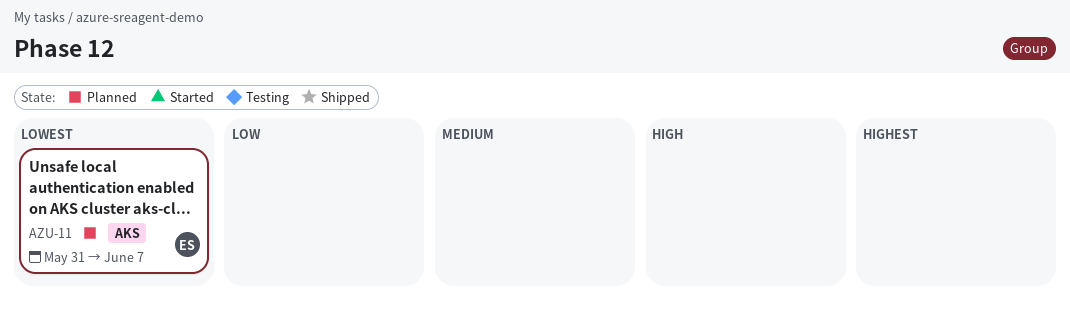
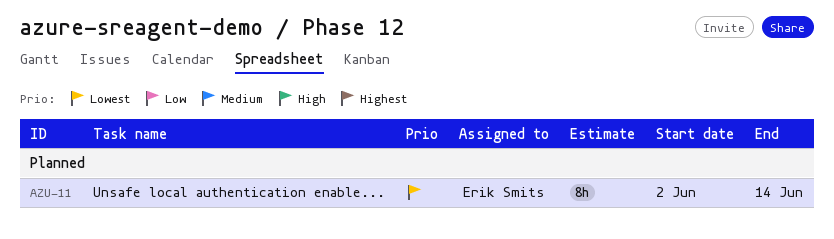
AZU-11, start: May 31 -> Jun 2
AZU-11, due: Jun 7 -> Jun 14

